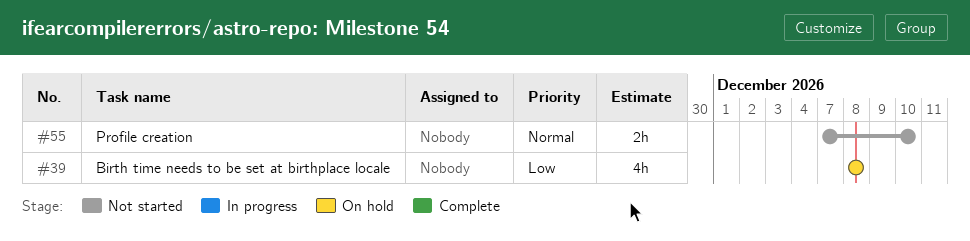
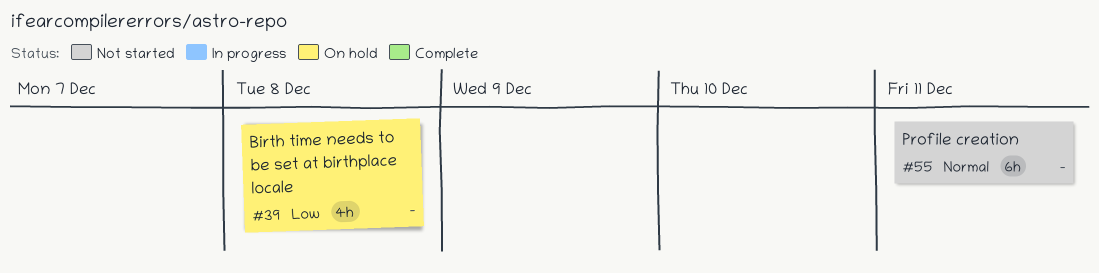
#55, estimate: 2h -> 6h
#55, due: Dec 10 -> Dec 11

